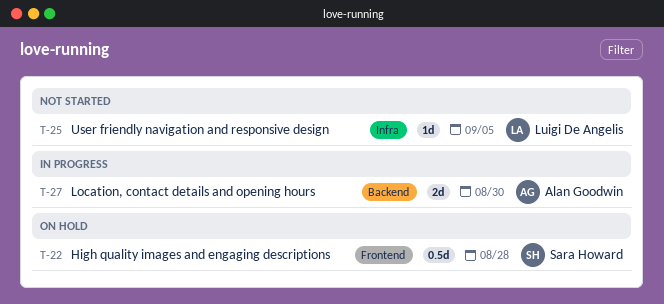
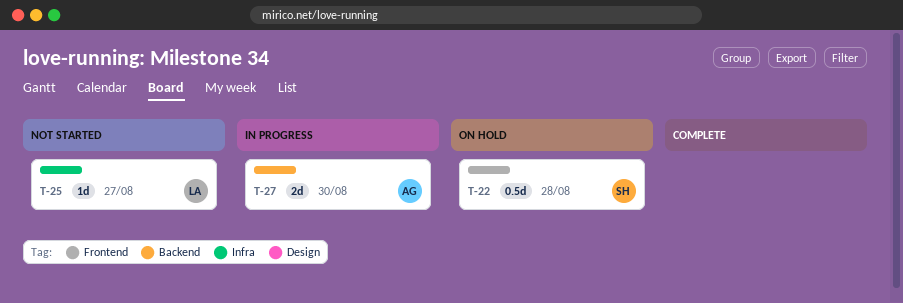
T-25, due: Sep 5 -> Aug 27

